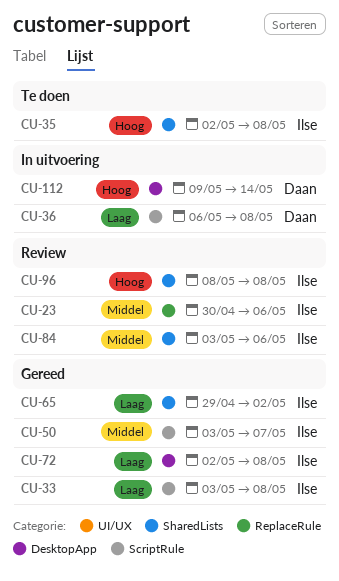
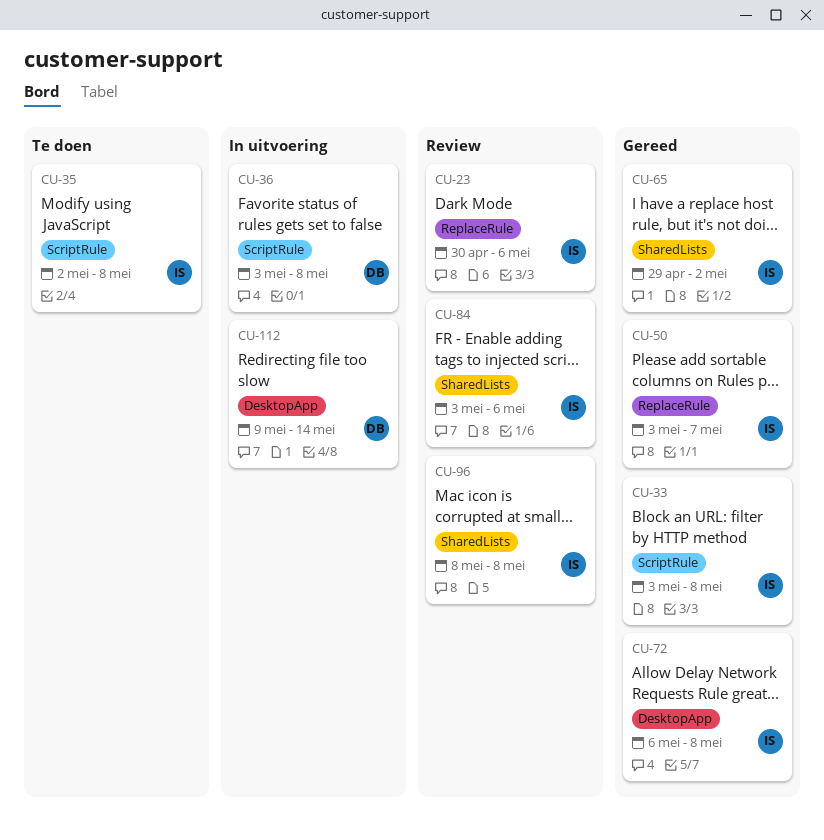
CU-35, label: SharedLists -> ScriptRule
CU-36, start: May 6 -> May 3
CU-50, label: ScriptRule -> ReplaceRule
CU-72, start: May 2 -> May 6

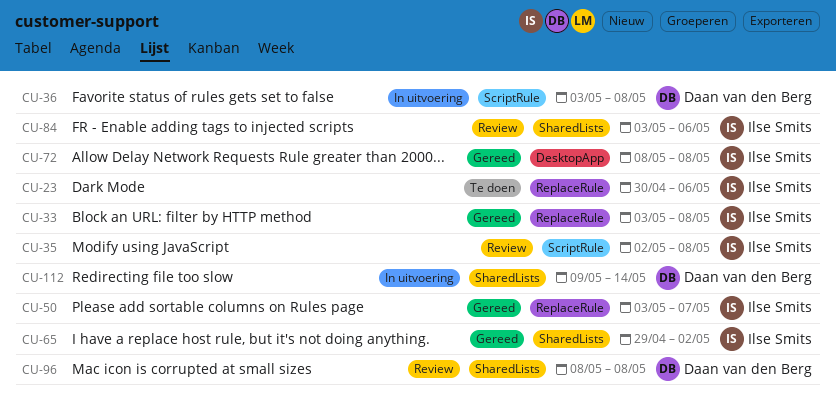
CU-23, status: Review -> Te doen
CU-33, label: ScriptRule -> ReplaceRule
CU-35, status: Te doen -> Review
CU-72, start: May 6 -> May 8
CU-96, owner: Ilse Smits -> Daan van den Berg
CU-112, label: DesktopApp -> SharedLists

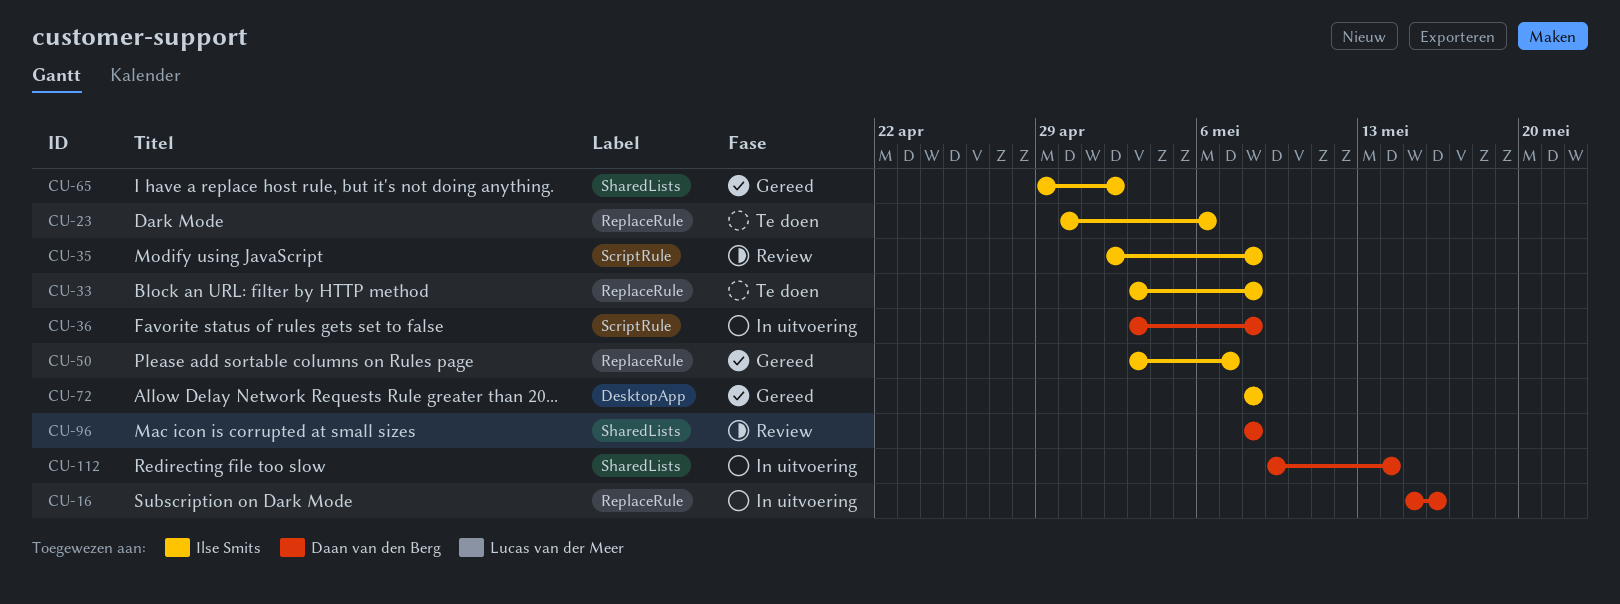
CU-16: none -> present
CU-33, status: Gereed -> Te doen
CU-84: present -> none

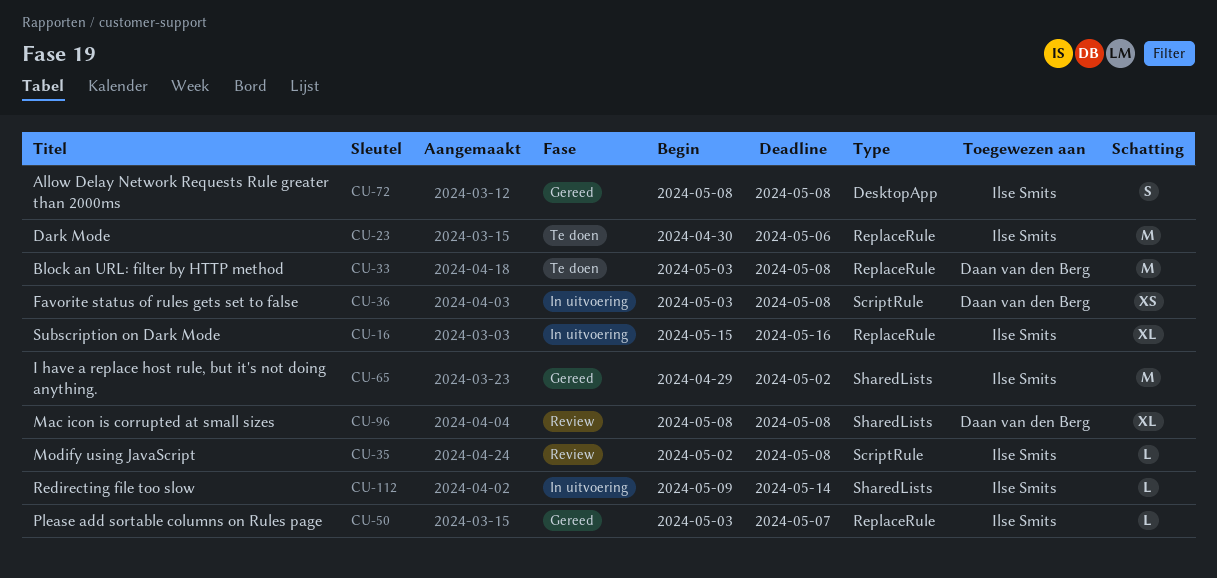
CU-16, owner: Daan van den Berg -> Ilse Smits
CU-33, owner: Ilse Smits -> Daan van den Berg
CU-112, owner: Daan van den Berg -> Ilse Smits

